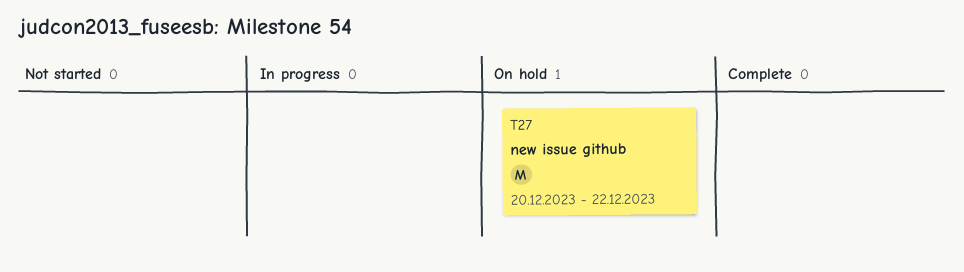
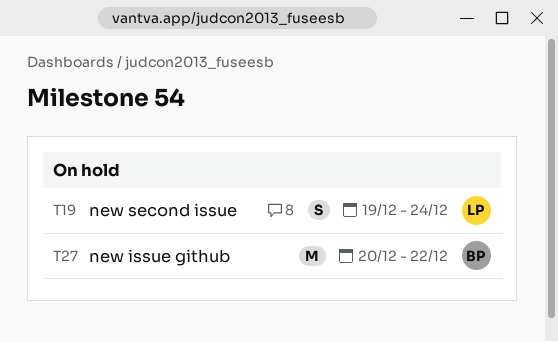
T19: none -> present

